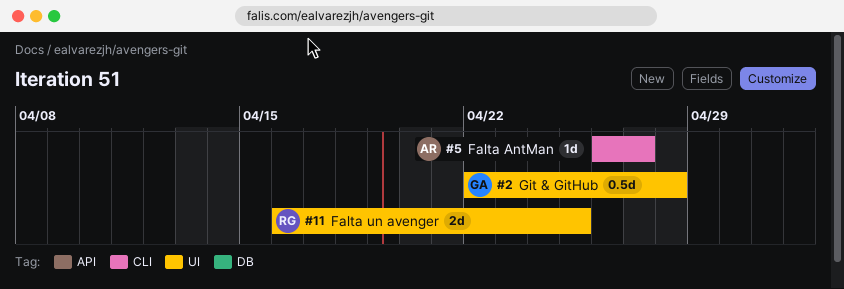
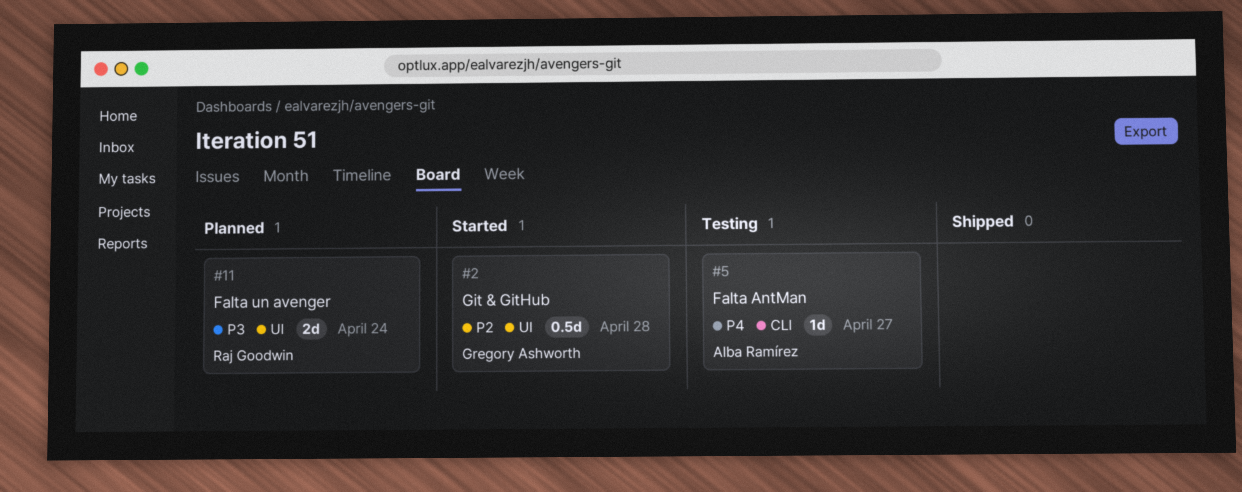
#11, due: Apr 25 -> Apr 24

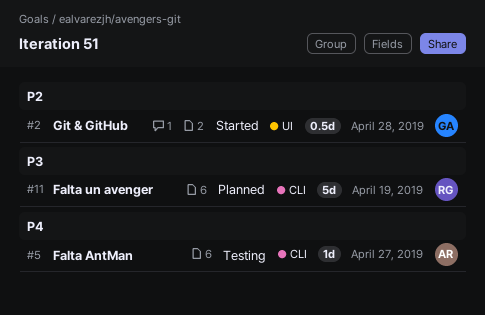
#11, label: UI -> CLI
#11, estimate: 2d -> 5d
#11, due: Apr 24 -> Apr 19

